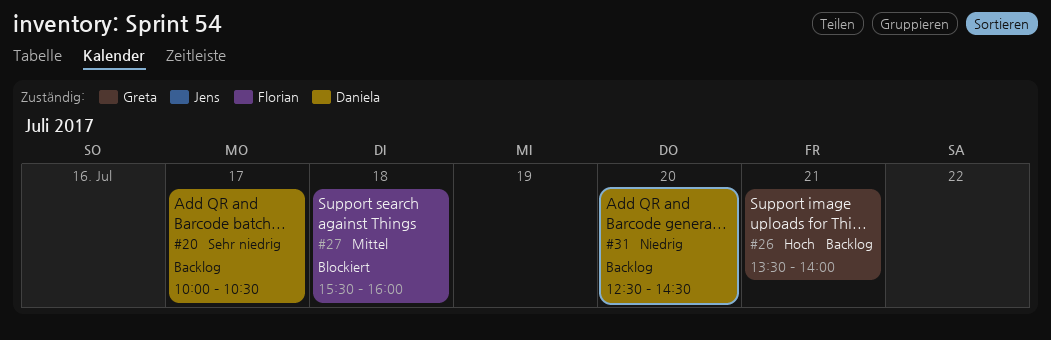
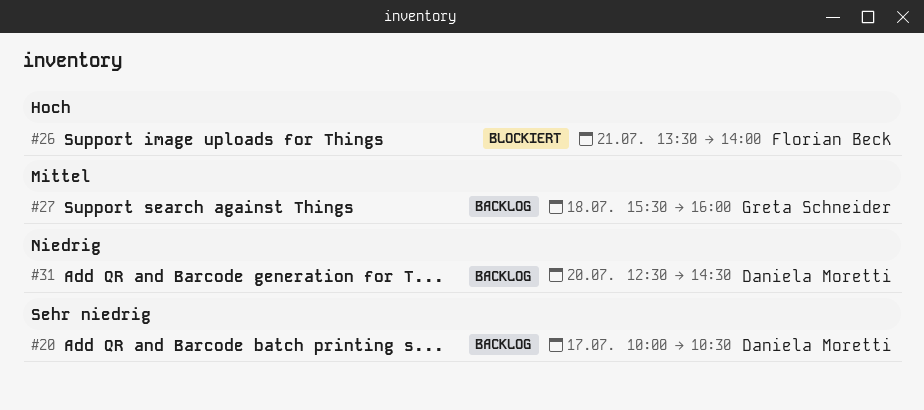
#26, status: Backlog -> Blockiert
#26, owner: Greta Schneider -> Florian Beck
#27, status: Blockiert -> Backlog
#27, owner: Florian Beck -> Greta Schneider

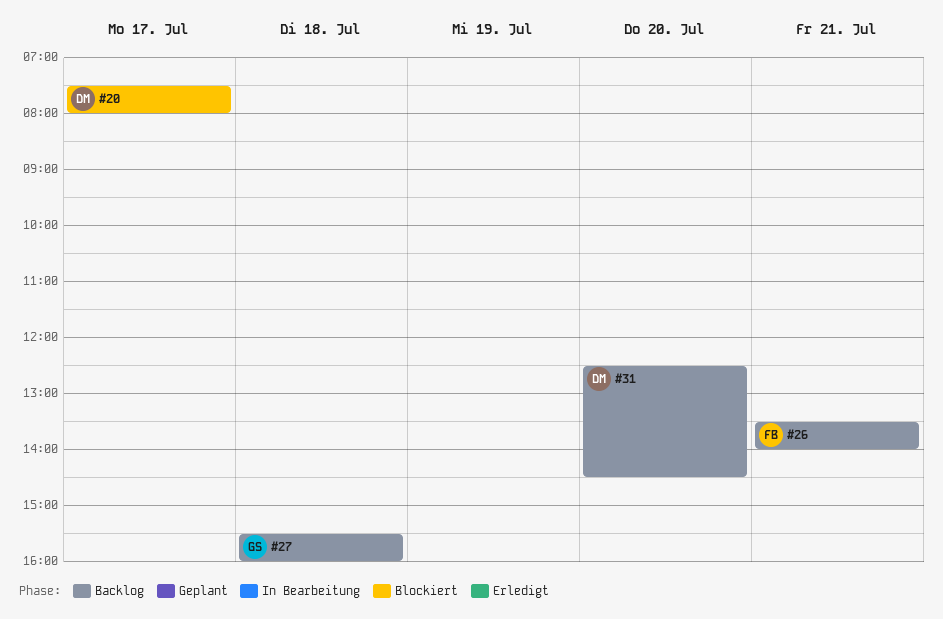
#20, status: Backlog -> Blockiert
#20, begins: 10:00 -> 07:30
#20, ends: 10:30 -> 08:00
#26, status: Blockiert -> Backlog

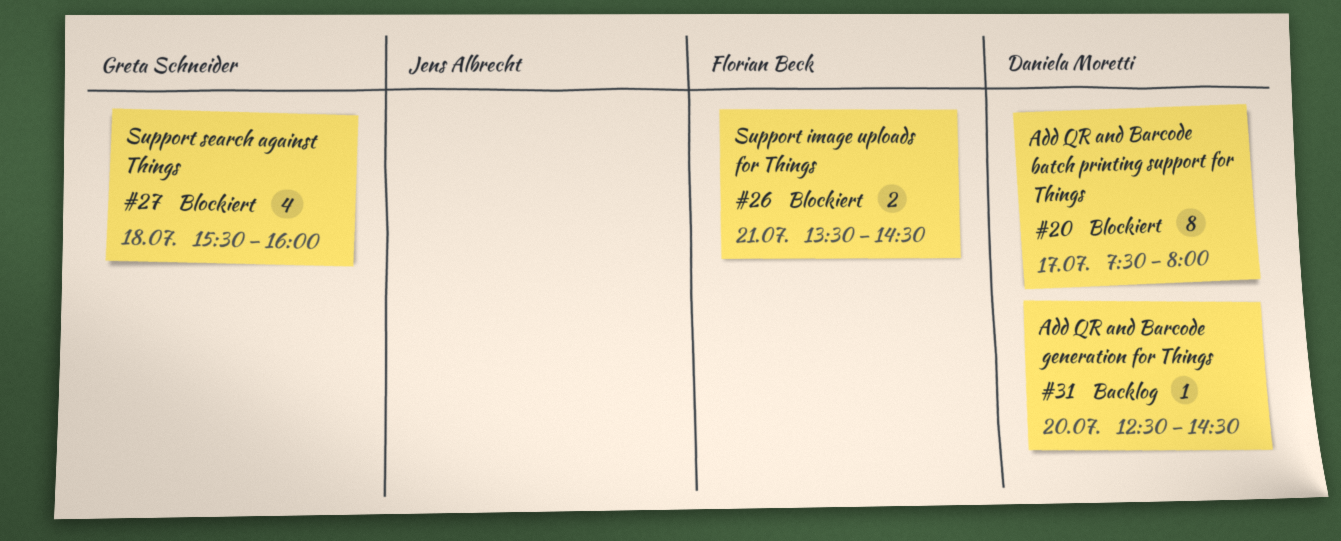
#26, status: Backlog -> Blockiert
#26, ends: 14:00 -> 14:30
#27, status: Backlog -> Blockiert

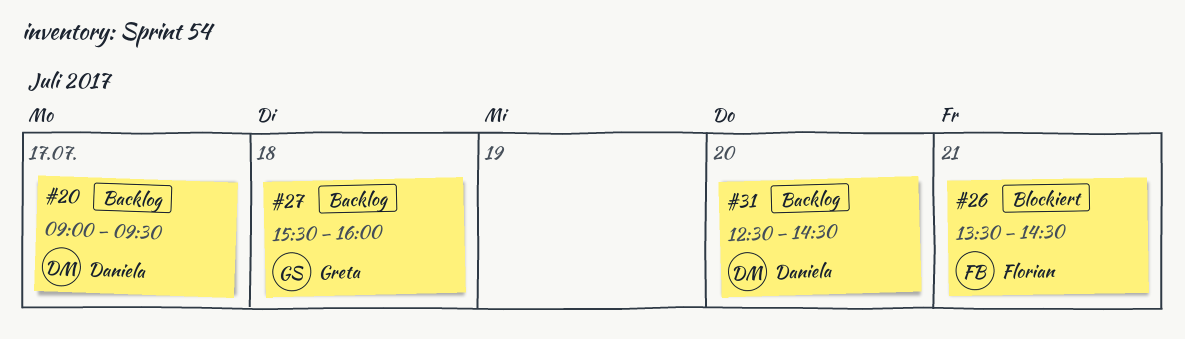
#20, status: Blockiert -> Backlog
#20, begins: 07:30 -> 09:00
#20, ends: 08:00 -> 09:30
#27, status: Blockiert -> Backlog

